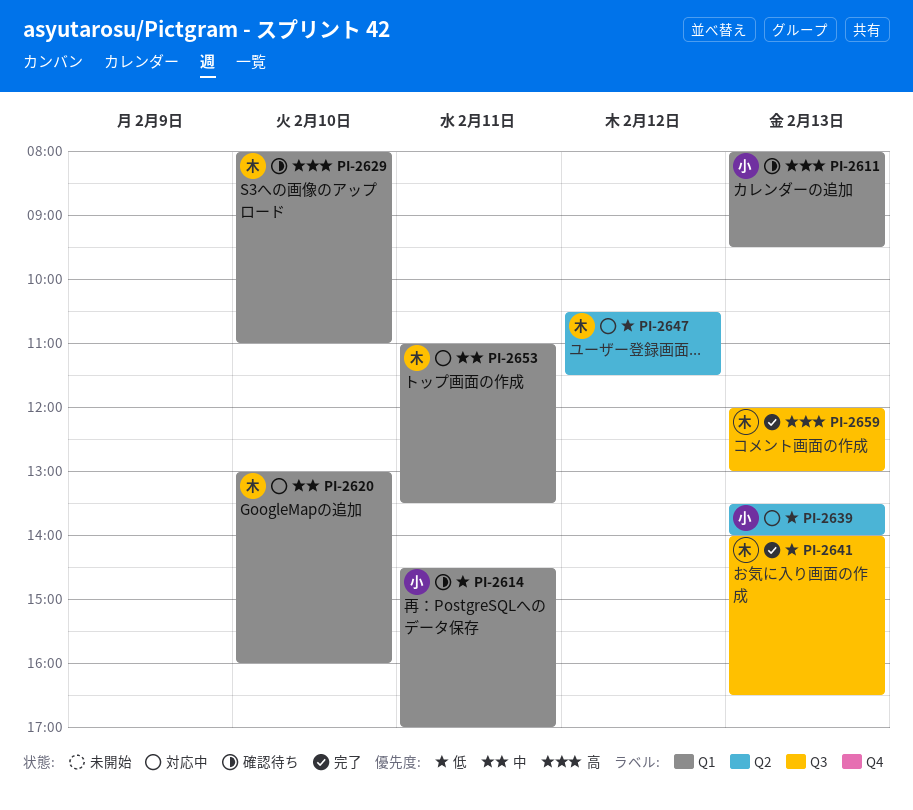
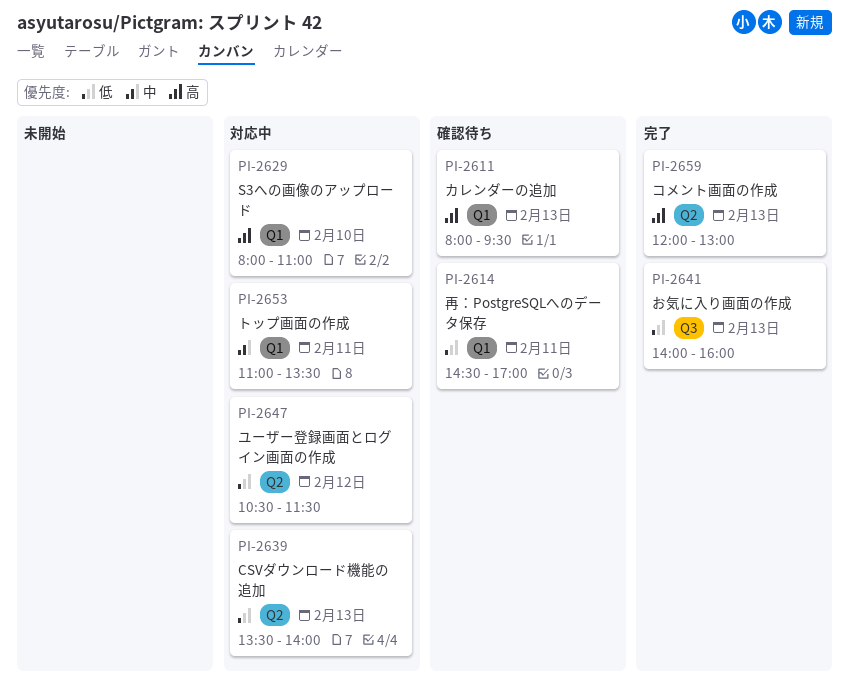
PI-2620: present -> none
PI-2629, status: 確認待ち -> 対応中
PI-2641, ends: 16:30 -> 16:00
PI-2659, label: Q3 -> Q2

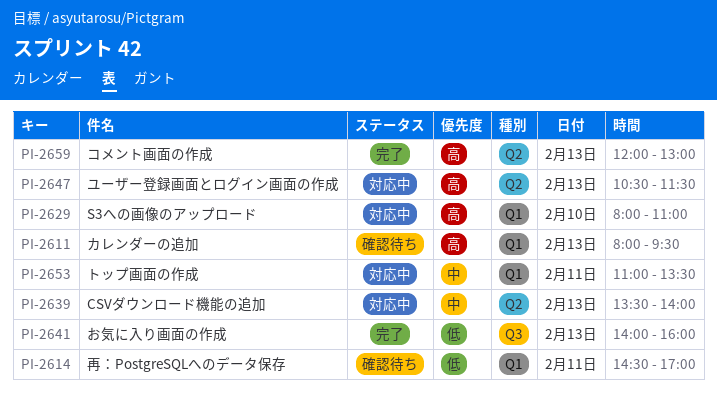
PI-2639, priority: 低 -> 中
PI-2647, priority: 低 -> 高
PI-2647, day: Feb 12 -> Feb 13

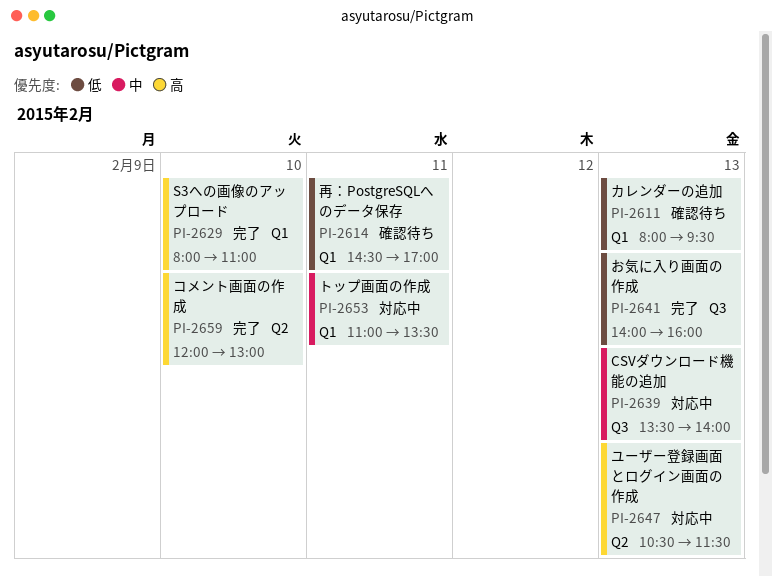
PI-2611, priority: 高 -> 低
PI-2629, status: 対応中 -> 完了
PI-2639, label: Q2 -> Q3
PI-2659, day: Feb 13 -> Feb 10

